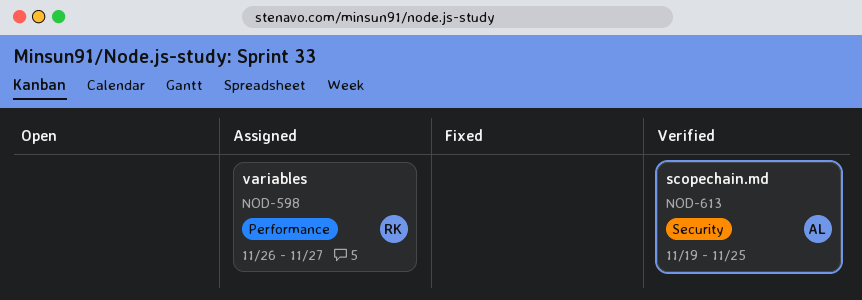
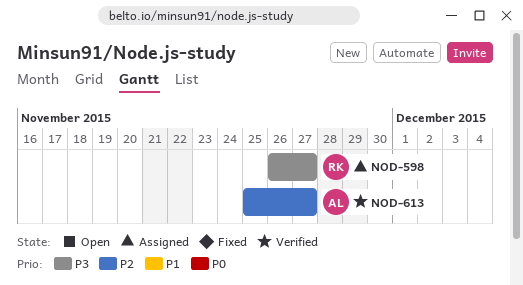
NOD-613, start: Nov 19 -> Nov 25
NOD-613, due: Nov 25 -> Nov 27

